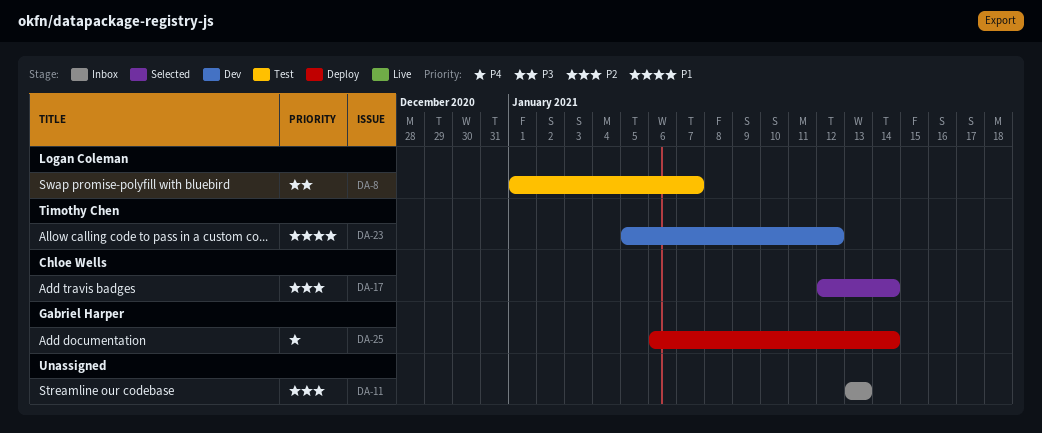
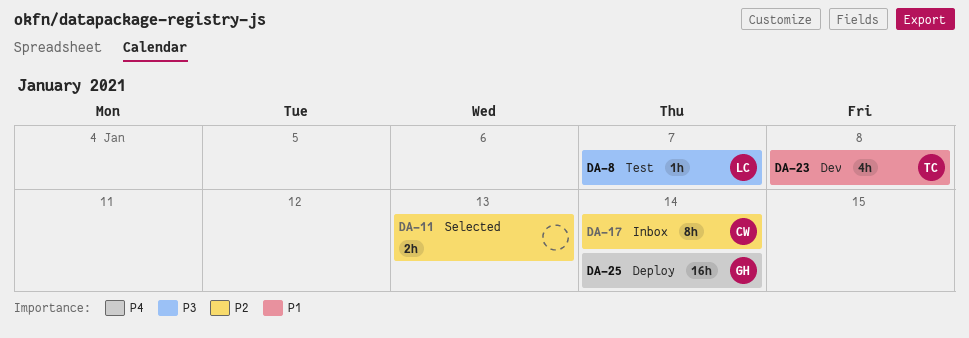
DA-11, status: Inbox -> Selected
DA-17, status: Selected -> Inbox
DA-23, due: Jan 12 -> Jan 8

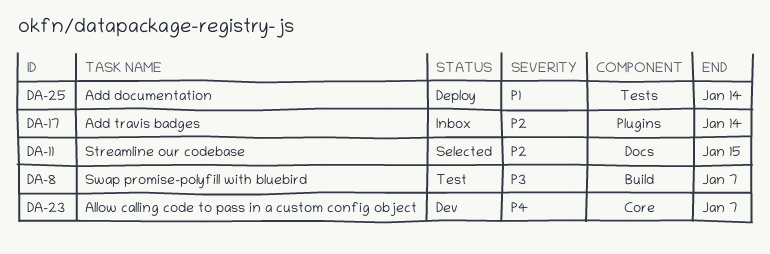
DA-11, due: Jan 13 -> Jan 15
DA-23, priority: P1 -> P4
DA-23, due: Jan 8 -> Jan 7
DA-25, priority: P4 -> P1

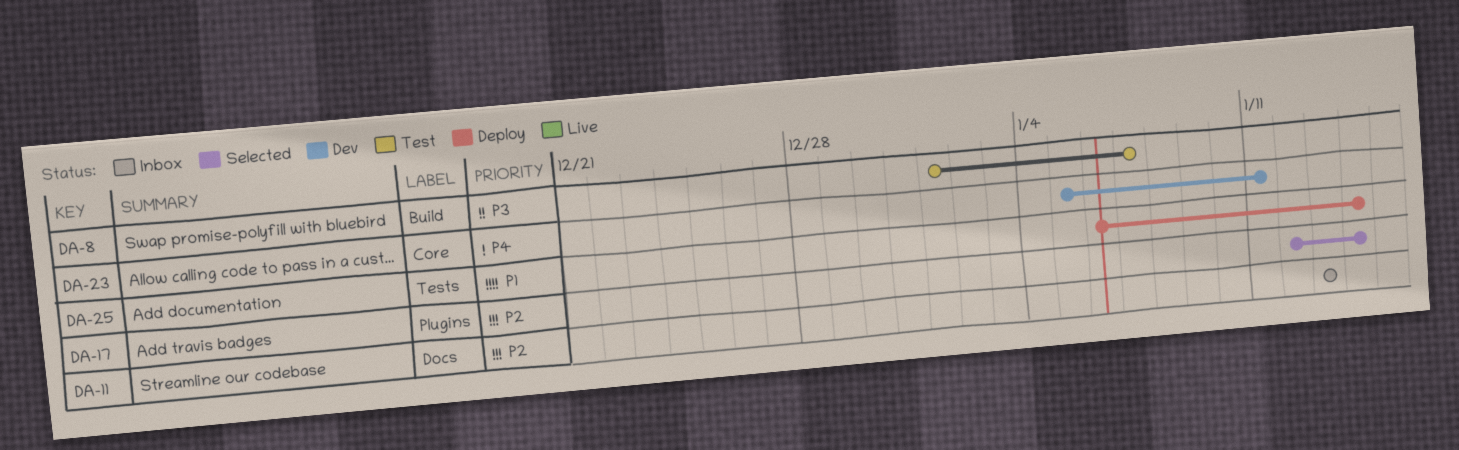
DA-11, status: Selected -> Inbox
DA-11, due: Jan 15 -> Jan 13
DA-17, status: Inbox -> Selected
DA-23, due: Jan 7 -> Jan 11

